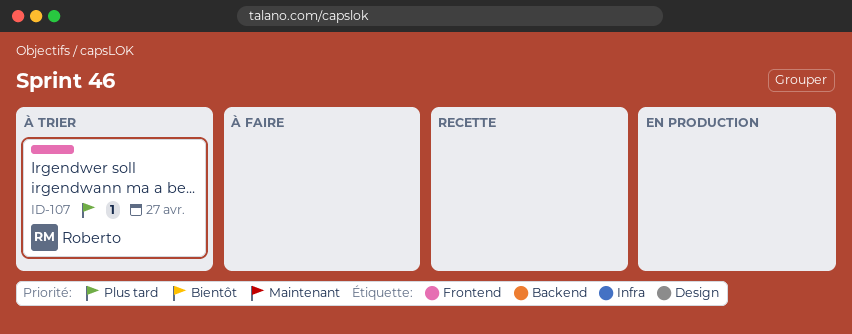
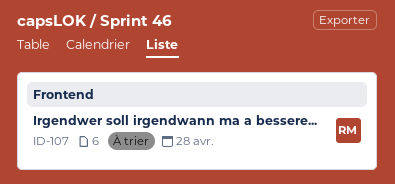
ID-107, due: Apr 27 -> Apr 28

